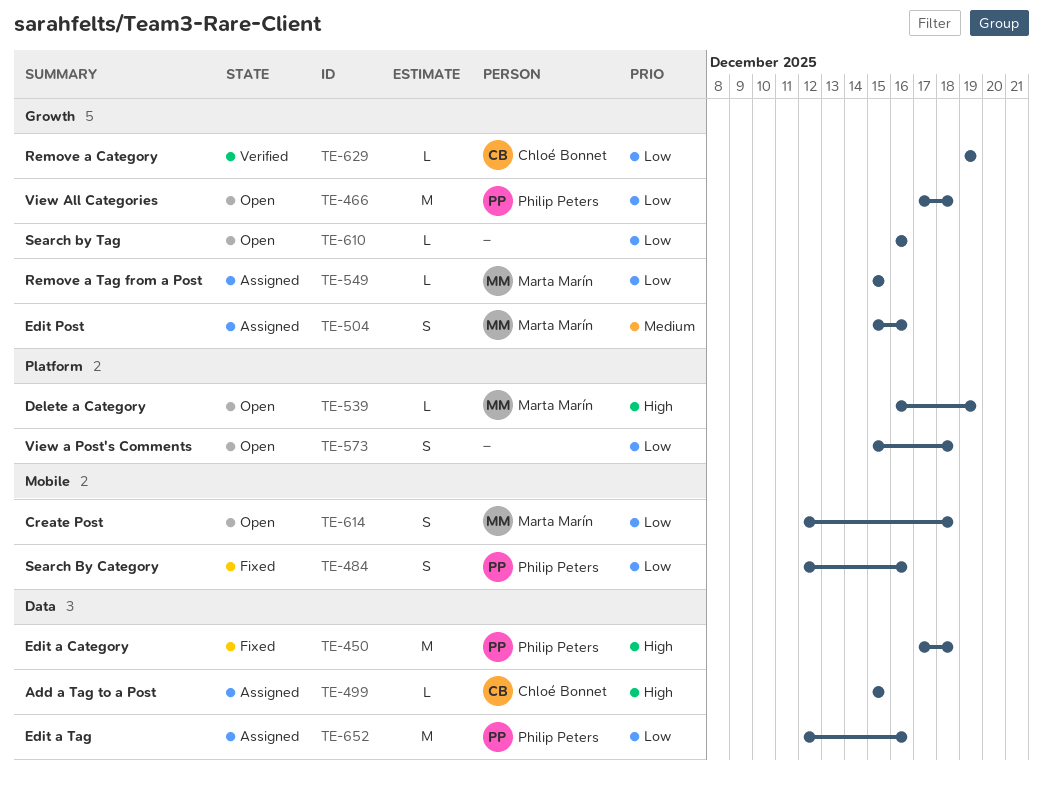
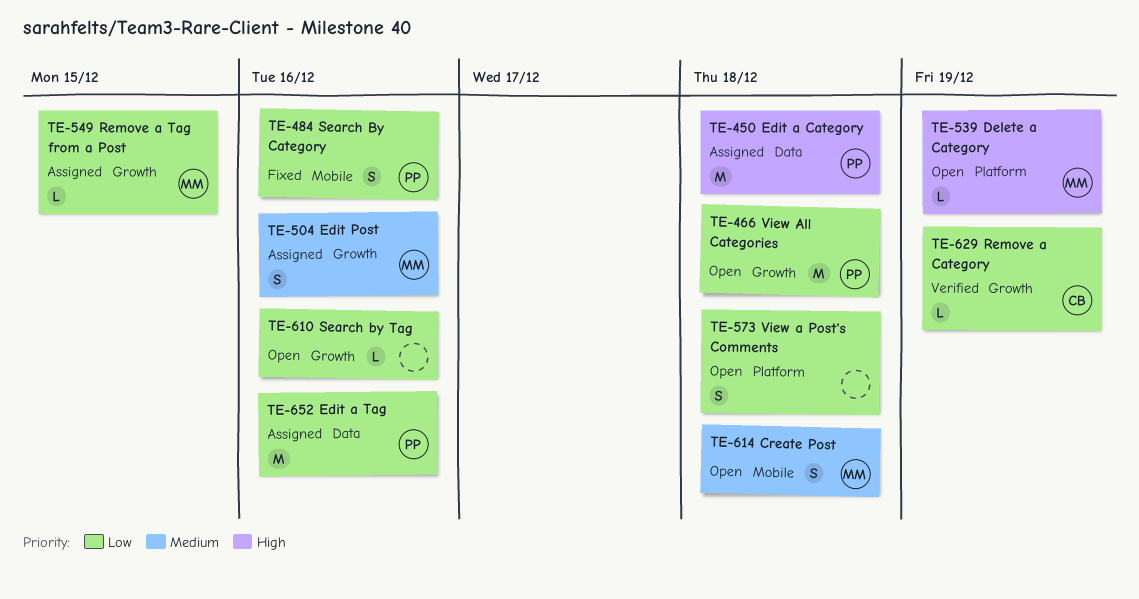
TE-450, status: Fixed -> Assigned
TE-499: present -> none
TE-614, priority: Low -> Medium

